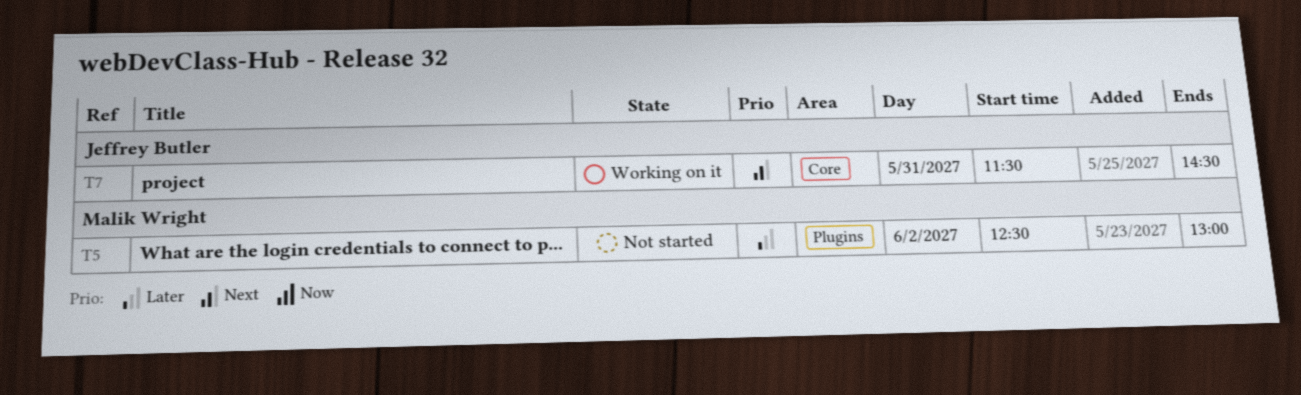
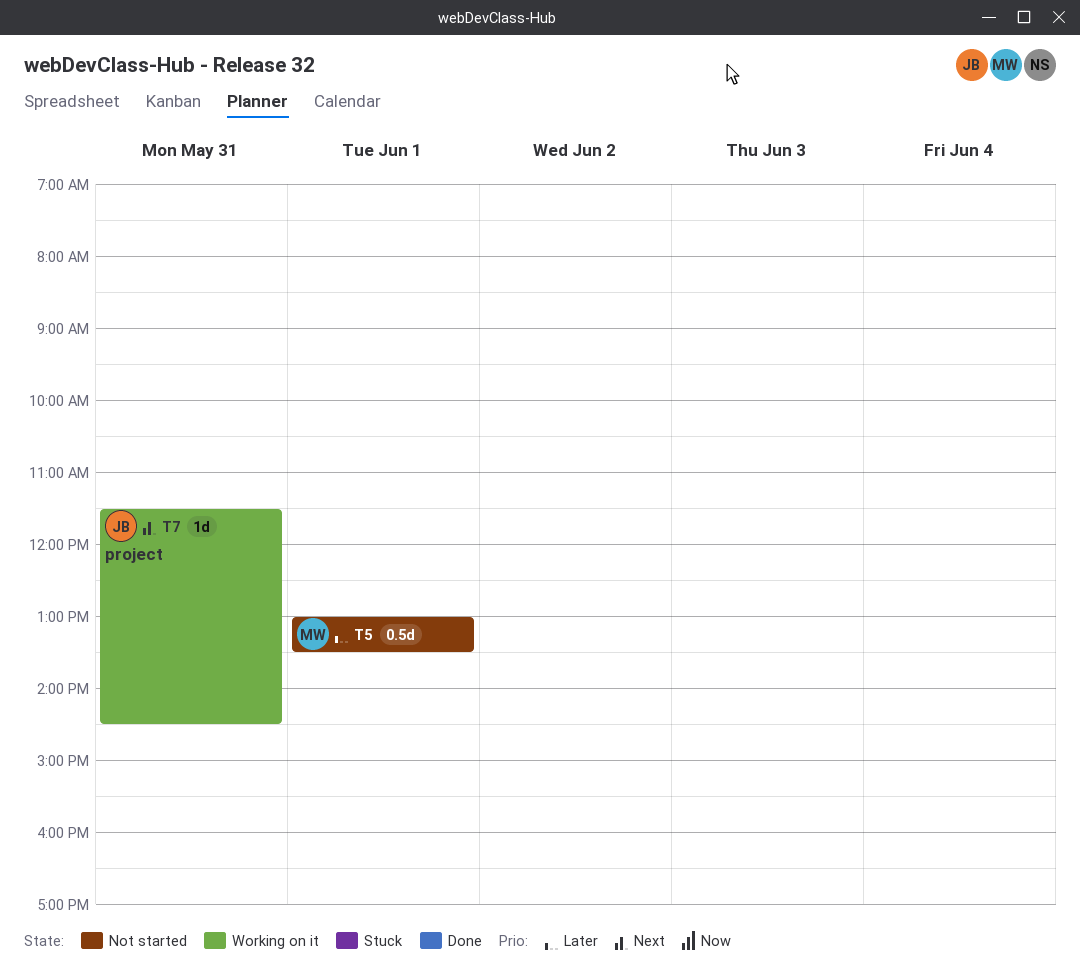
T5, day: Jun 2 -> Jun 1
T5, begins: 12:30 -> 13:00
T5, ends: 13:00 -> 13:30

